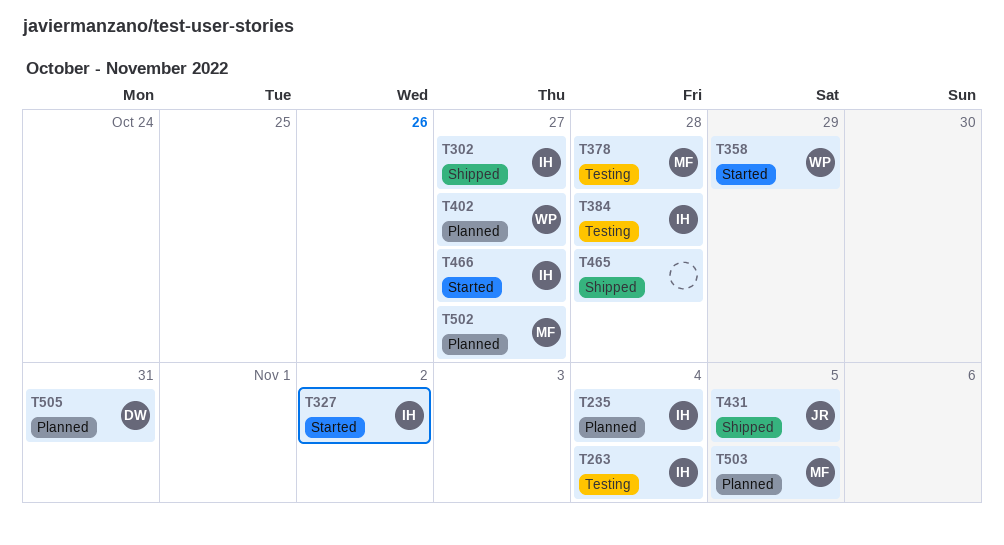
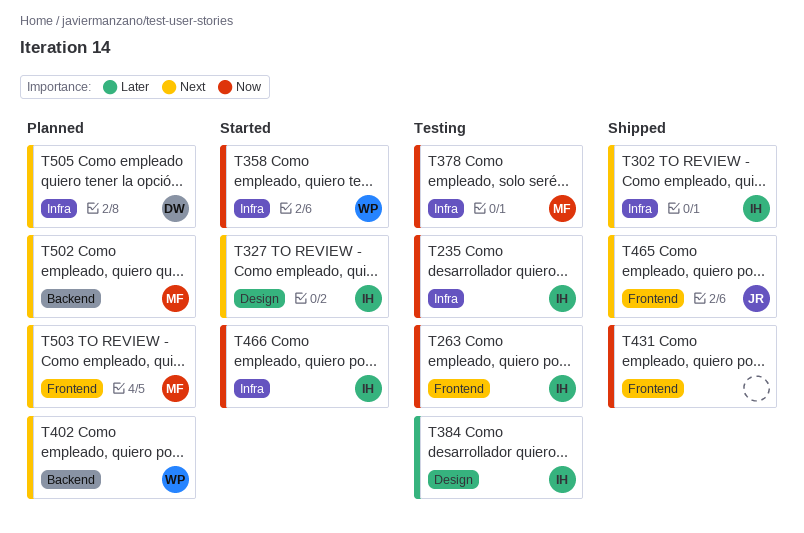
T235, status: Planned -> Testing
T431, owner: JR -> none
T465, owner: none -> JR

